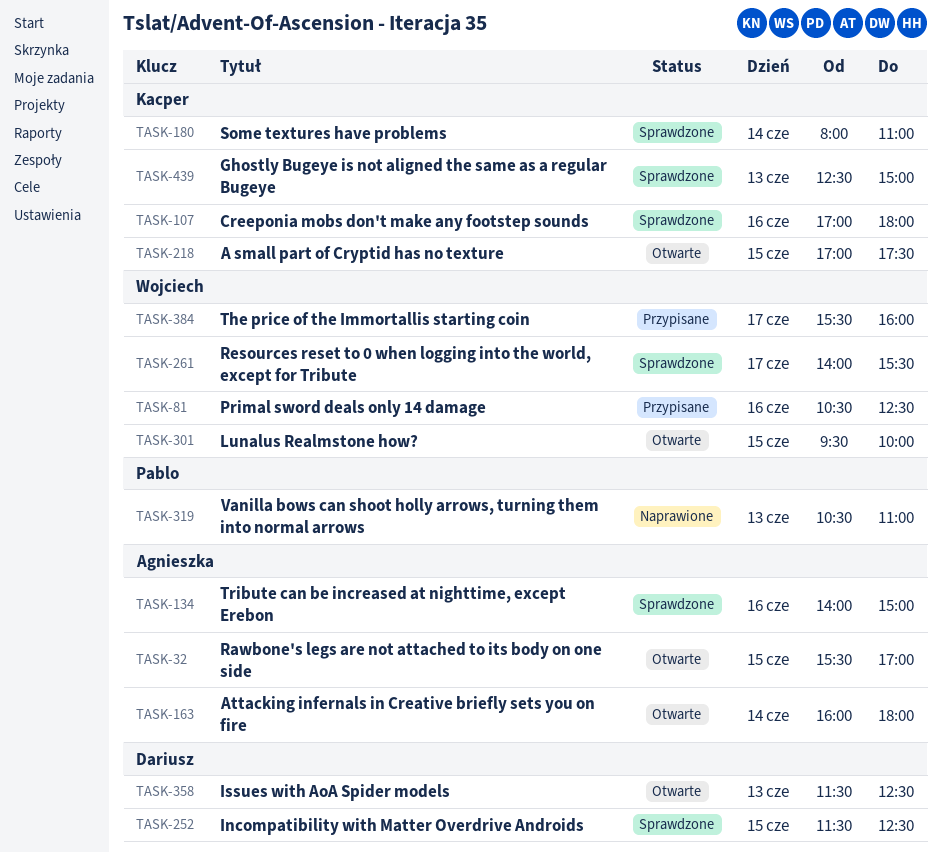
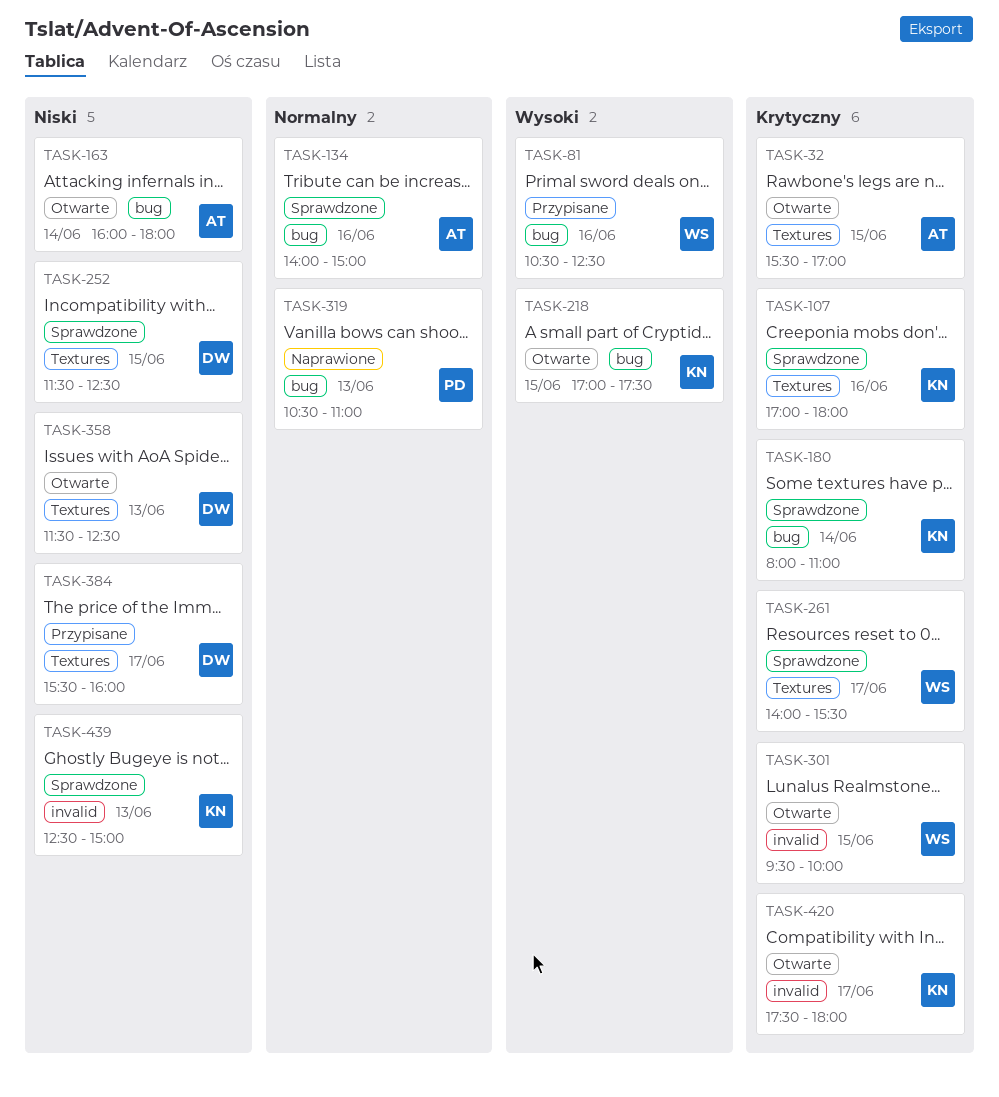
TASK-384, owner: Wojciech -> Dariusz
TASK-420: none -> present

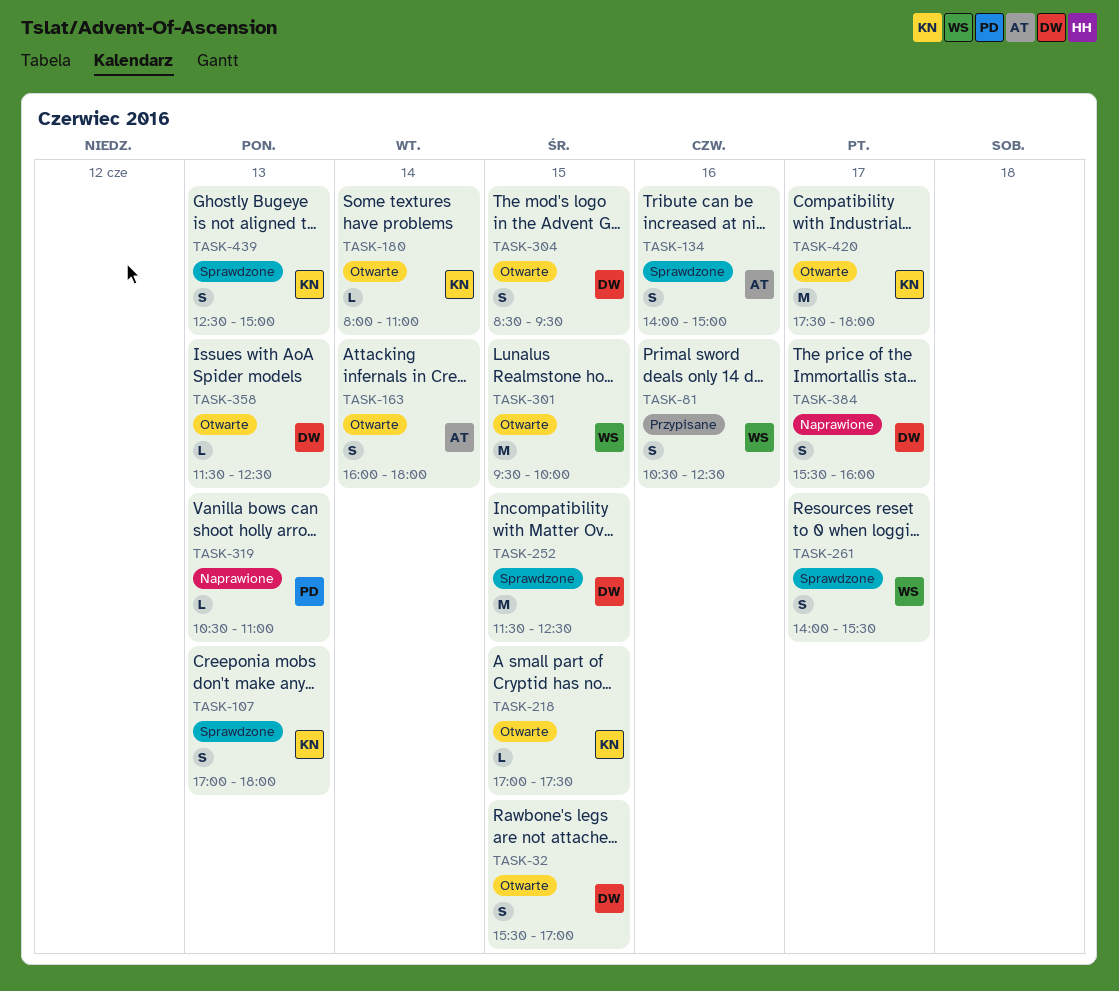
TASK-32, owner: AT -> DW
TASK-107, day: Jun 16 -> Jun 13
TASK-180, status: Sprawdzone -> Otwarte
TASK-304: none -> present
TASK-384, status: Przypisane -> Naprawione

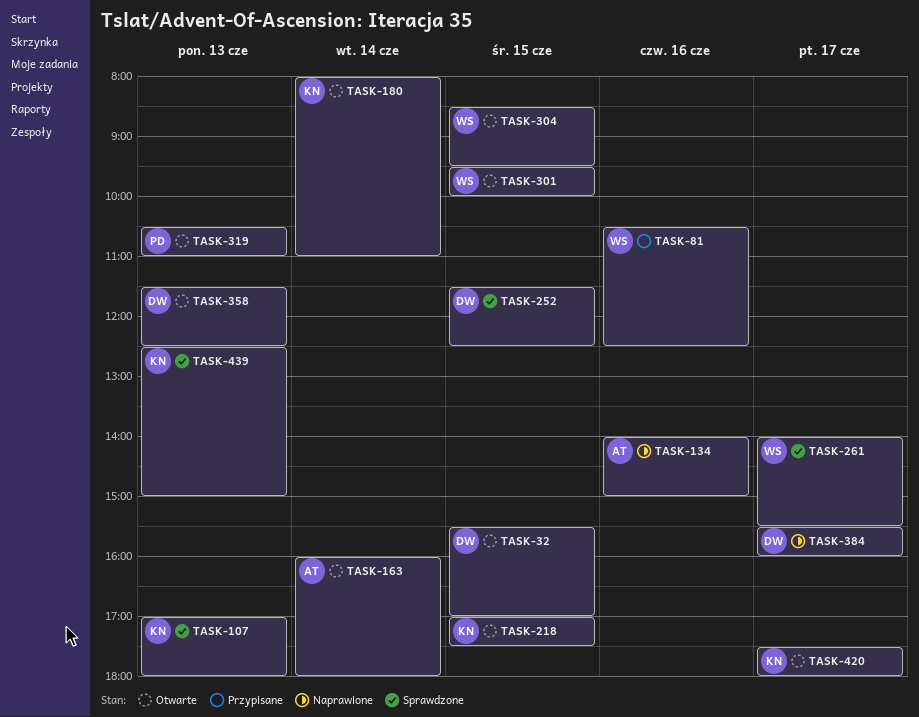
TASK-134, status: Sprawdzone -> Naprawione
TASK-304, owner: DW -> WS
TASK-319, status: Naprawione -> Otwarte

